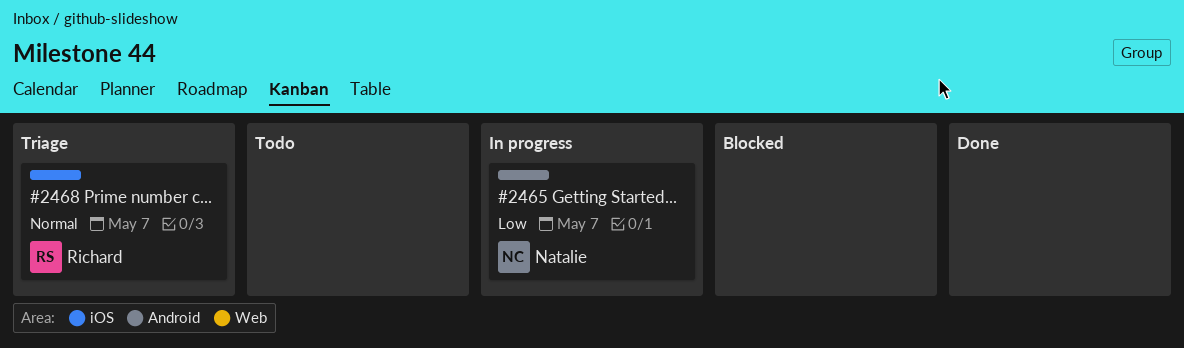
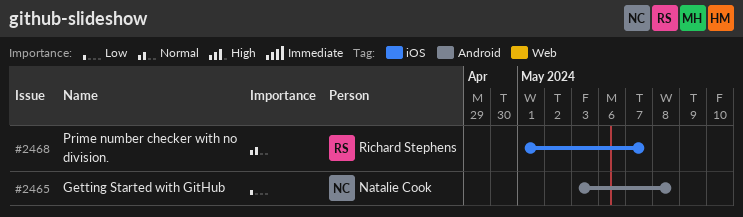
#2465, due: May 7 -> May 8

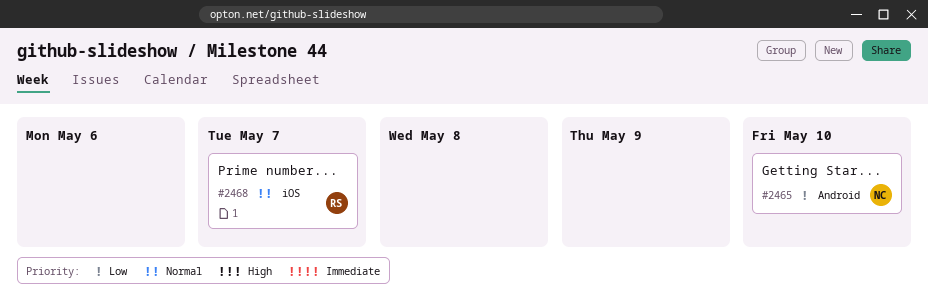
#2465, due: May 8 -> May 10

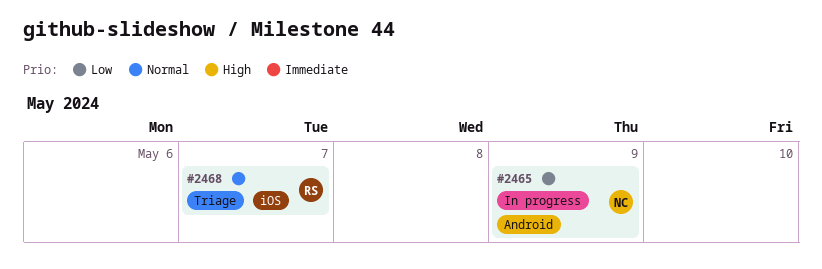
#2465, due: May 10 -> May 9

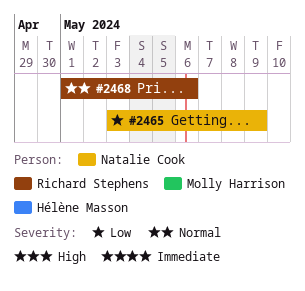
#2468, due: May 7 -> May 6

